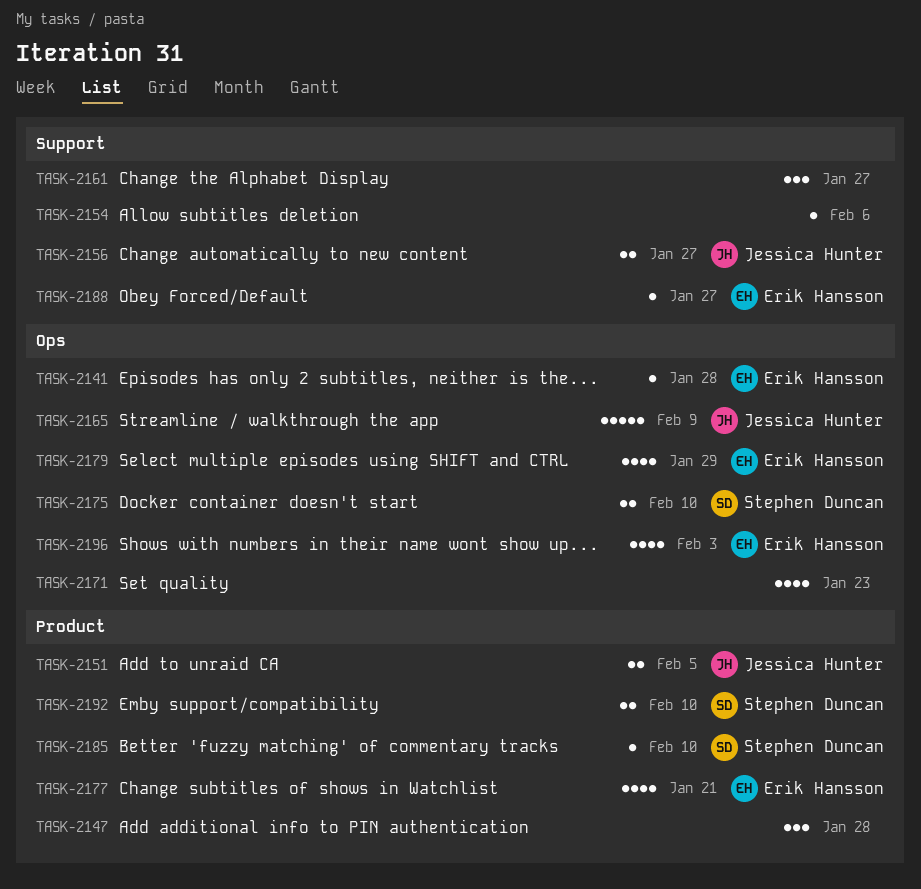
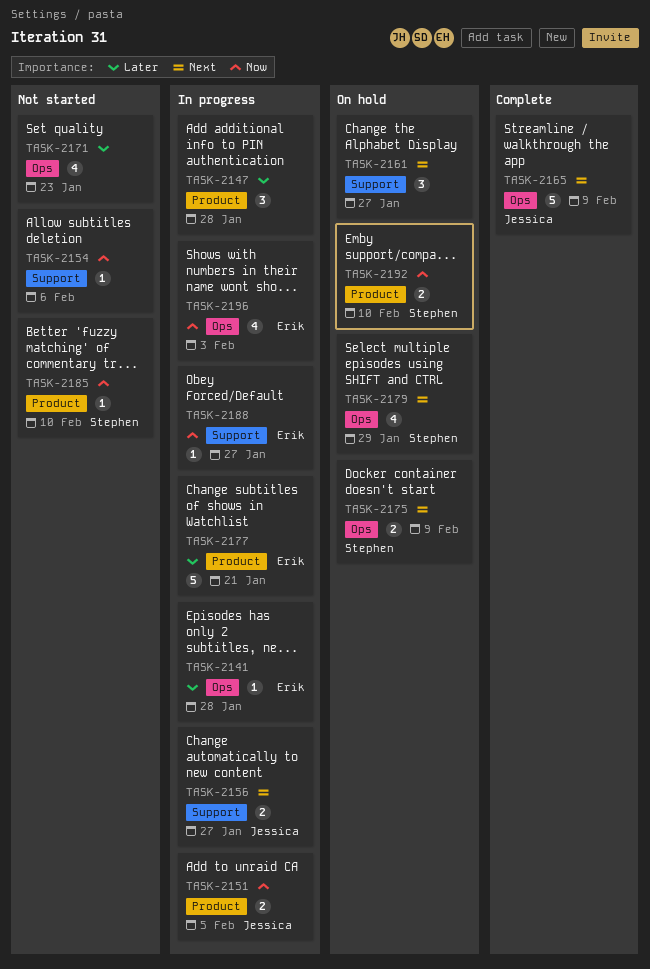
TASK-2175, due: Feb 10 -> Feb 9
TASK-2177, estimate: 4 -> 5
TASK-2179, owner: Erik Hansson -> Stephen Duncan

